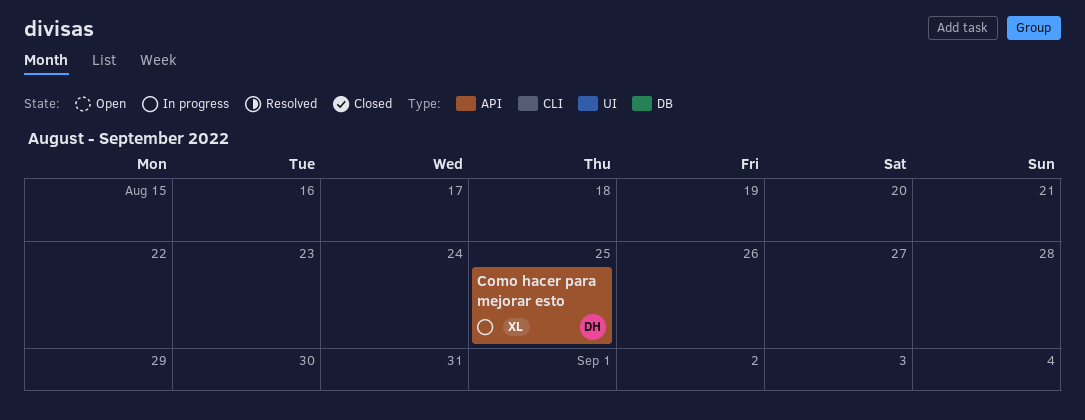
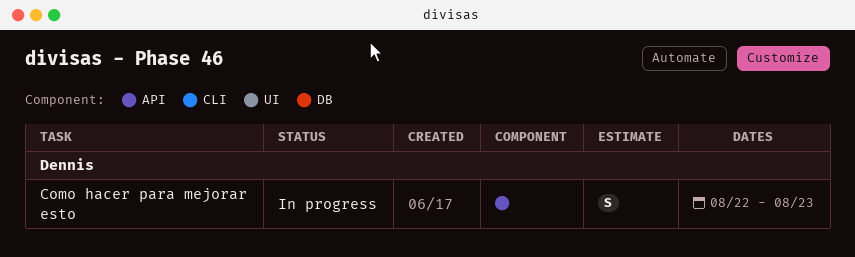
Como hacer para mejorar esto, estimate: XL -> S
Como hacer para mejorar esto, due: Aug 25 -> Aug 23

